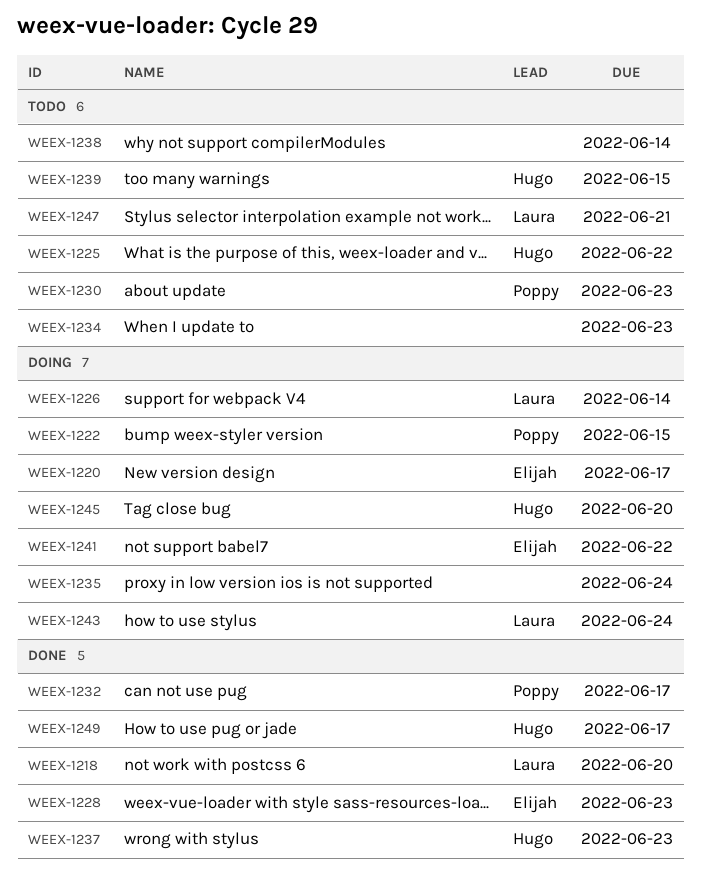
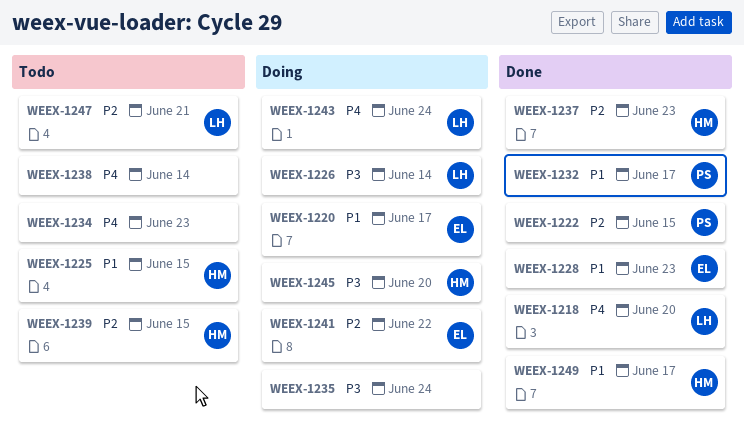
WEEX-1222, status: Doing -> Done
WEEX-1225, due: Jun 22 -> Jun 15
WEEX-1230: present -> none

